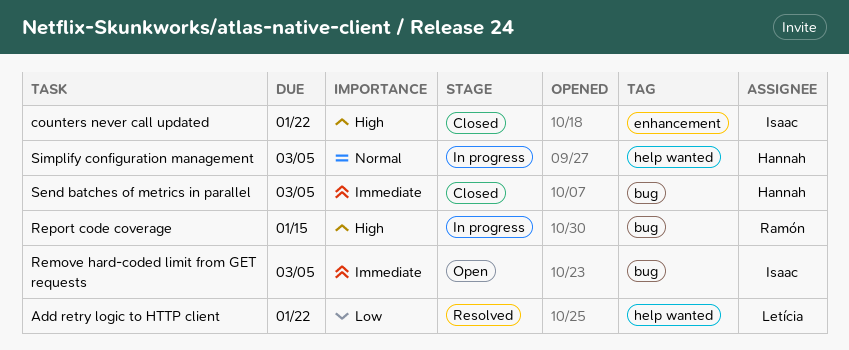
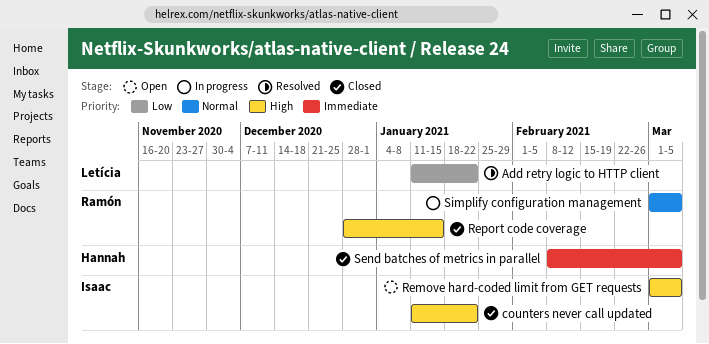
Remove hard-coded limit from GET requests, priority: Immediate -> High
Report code coverage, status: In progress -> Closed
Simplify configuration management, owner: Hannah -> Ramón

